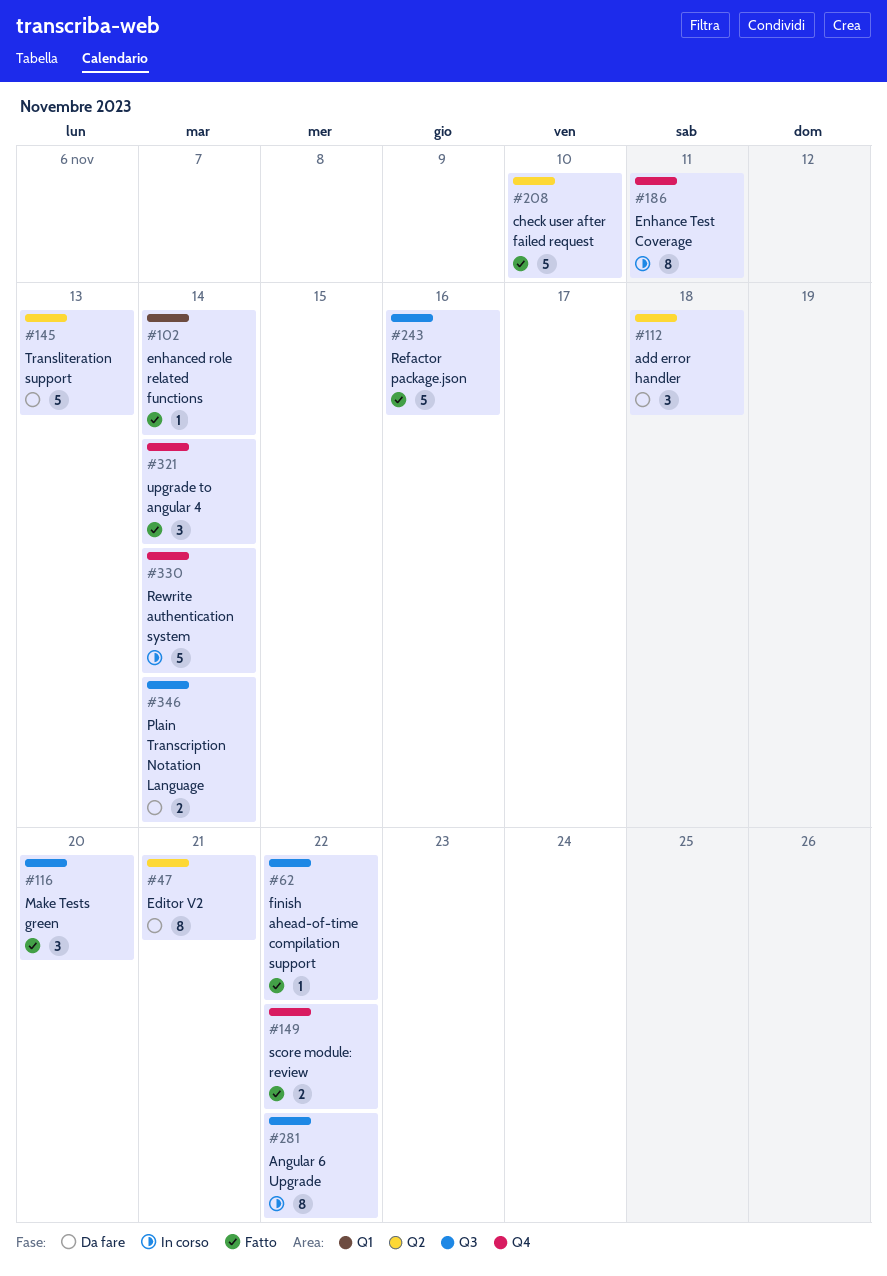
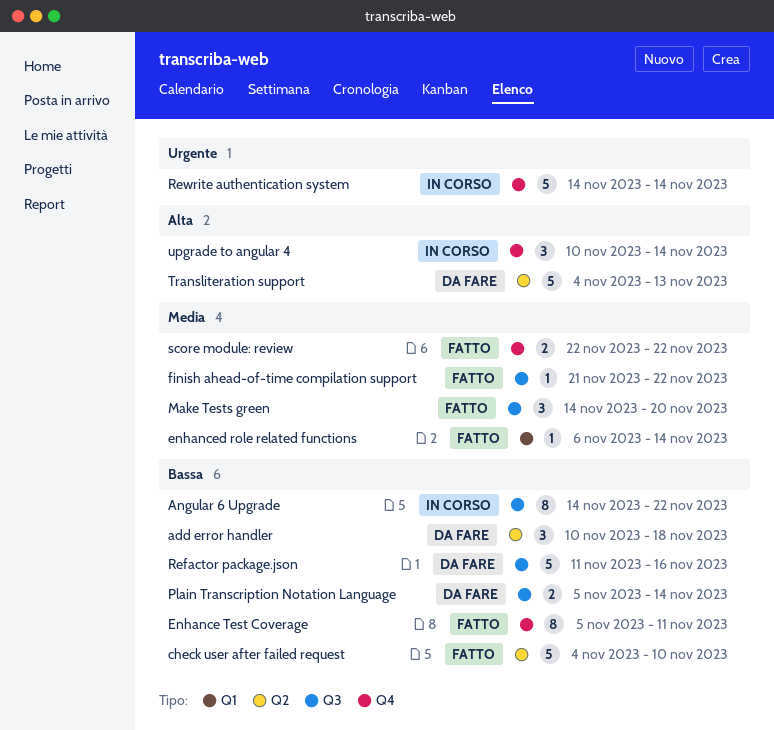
Editor V2: present -> none
Enhance Test Coverage, status: In corso -> Fatto
Refactor package.json, status: Fatto -> Da fare
upgrade to angular 4, status: Fatto -> In corso

